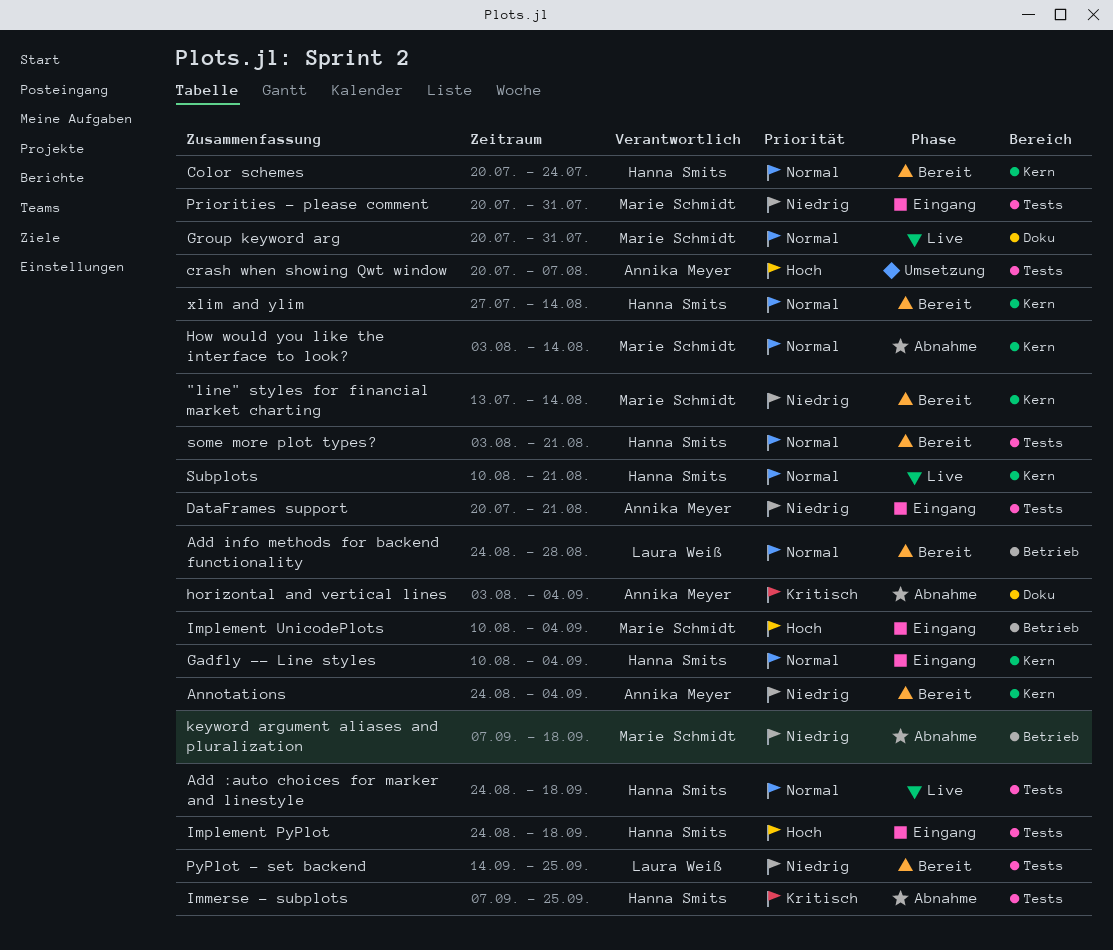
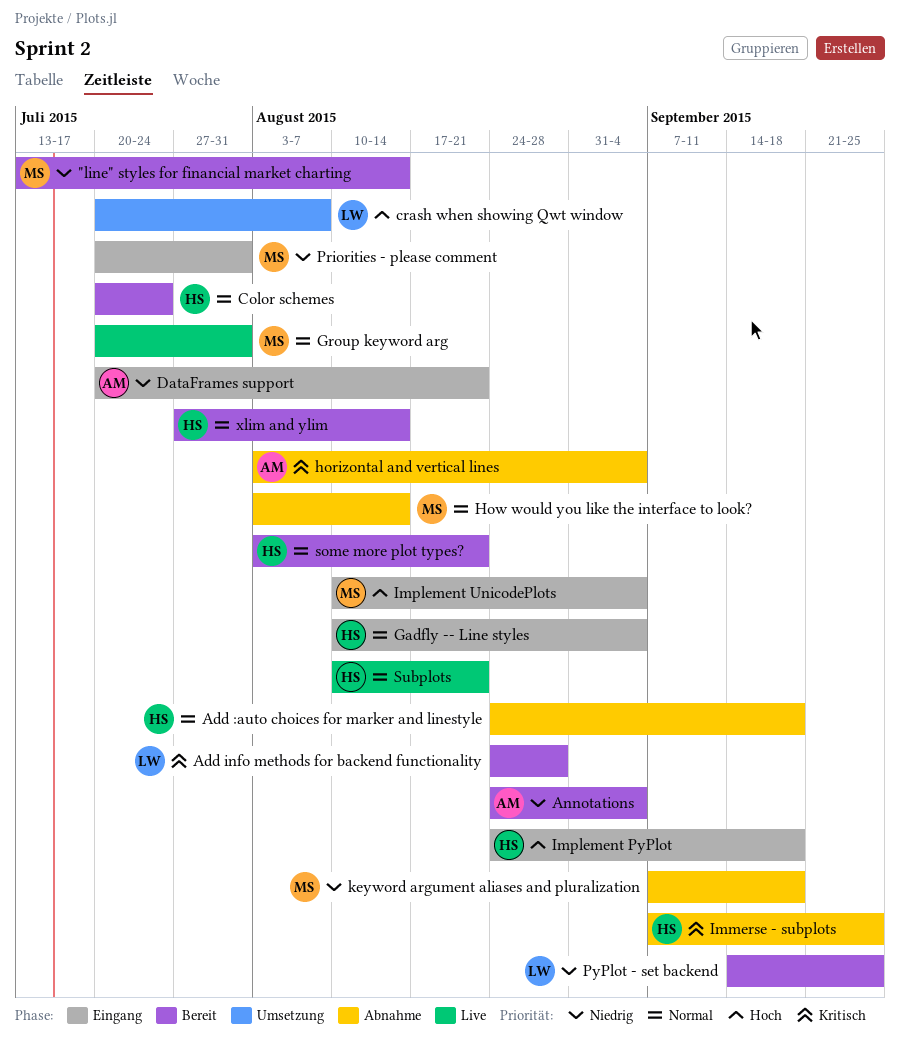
Add :auto choices for marker and linestyle, status: Live -> Abnahme
Add info methods for backend functionality, priority: Normal -> Kritisch
crash when showing Qwt window, owner: Annika Meyer -> Laura Weiß

